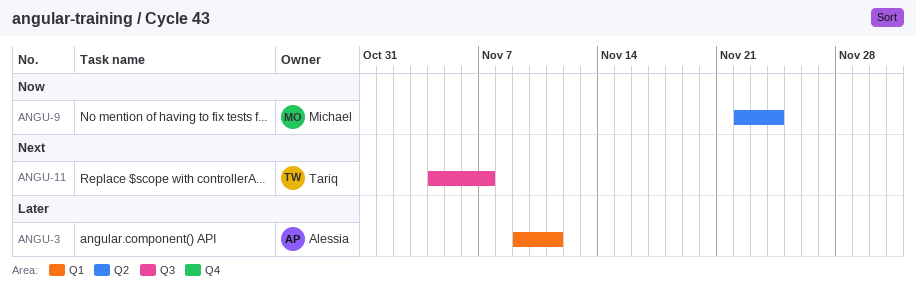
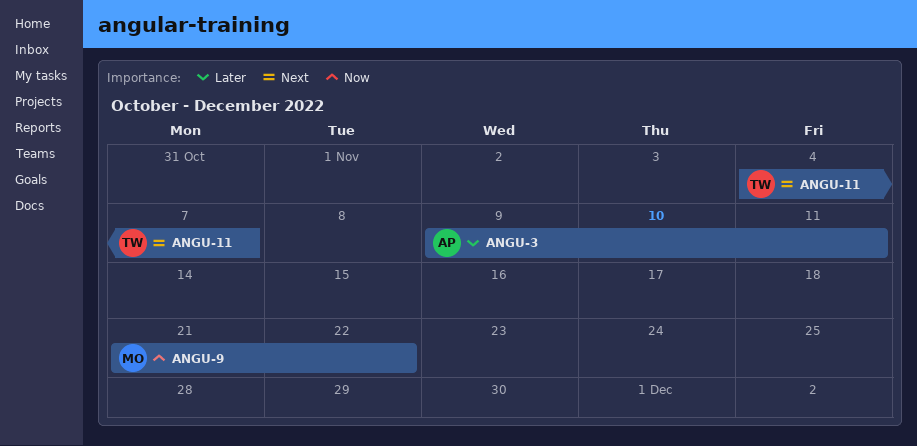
ANGU-9, start: Nov 22 -> Nov 21
ANGU-9, due: Nov 24 -> Nov 22

